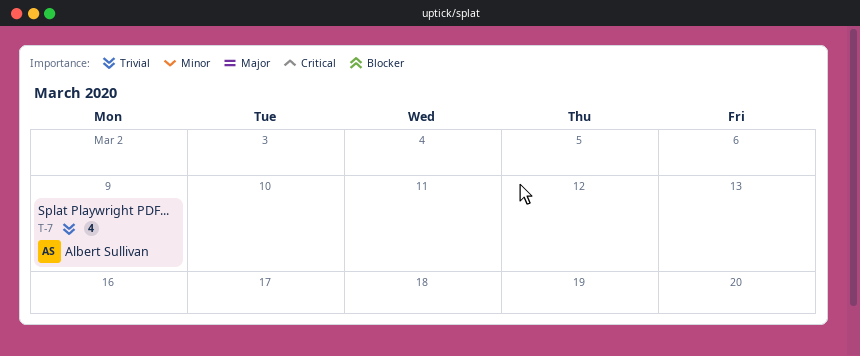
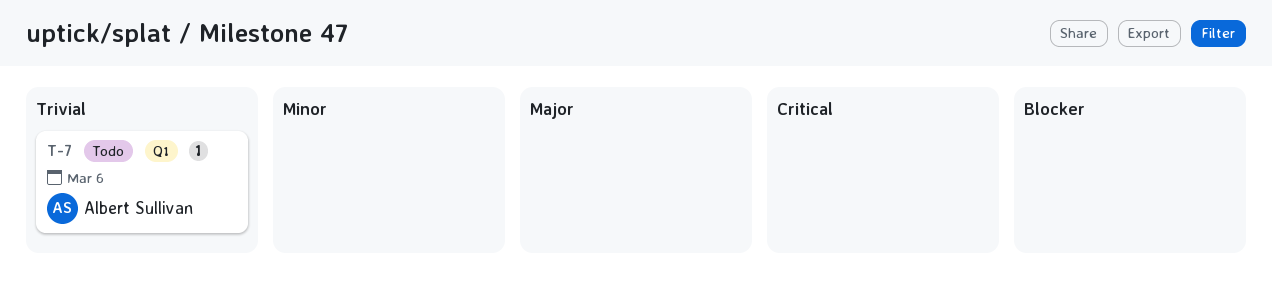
T-7, estimate: 4 -> 1
T-7, due: Mar 9 -> Mar 6

